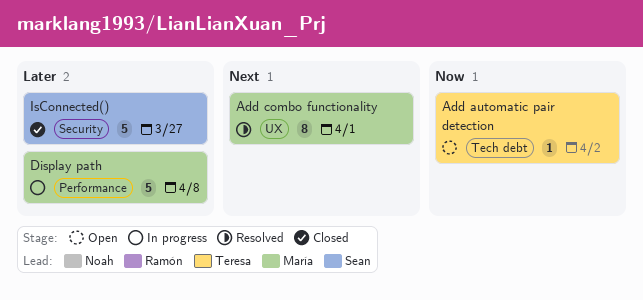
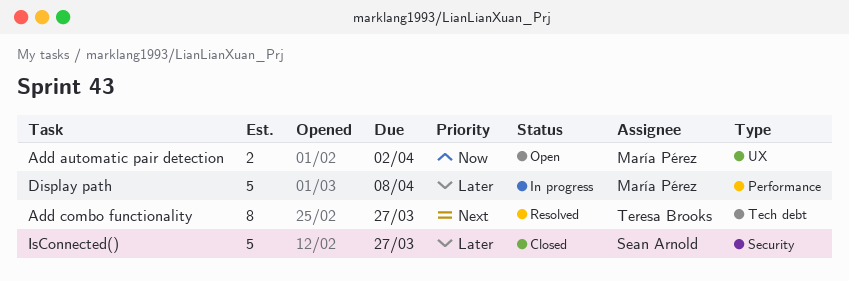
Add automatic pair detection, owner: Teresa Brooks -> María Pérez
Add automatic pair detection, label: Tech debt -> UX
Add automatic pair detection, estimate: 1 -> 2
Add combo functionality, owner: María Pérez -> Teresa Brooks
Add combo functionality, label: UX -> Tech debt
Add combo functionality, due: Apr 1 -> Mar 27

